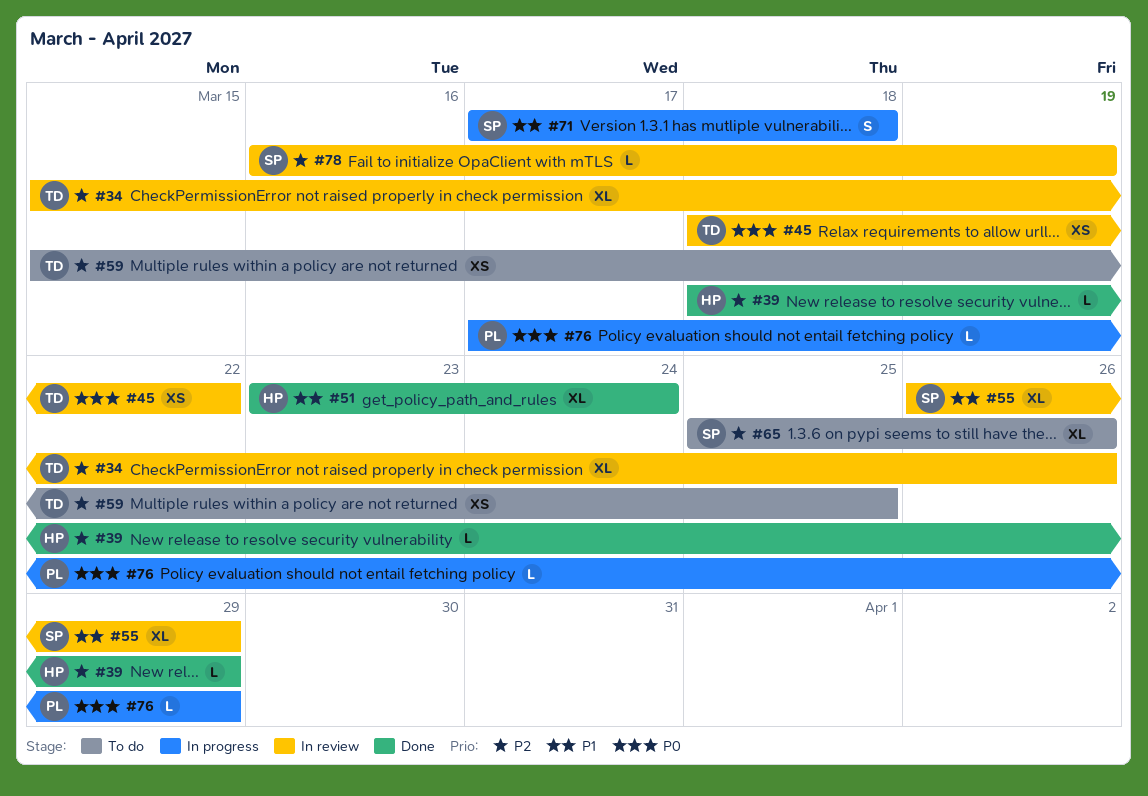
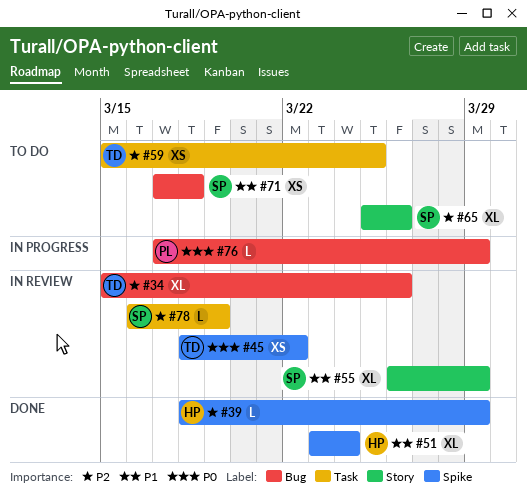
#71, status: In progress -> To do
#71, estimate: S -> XS

